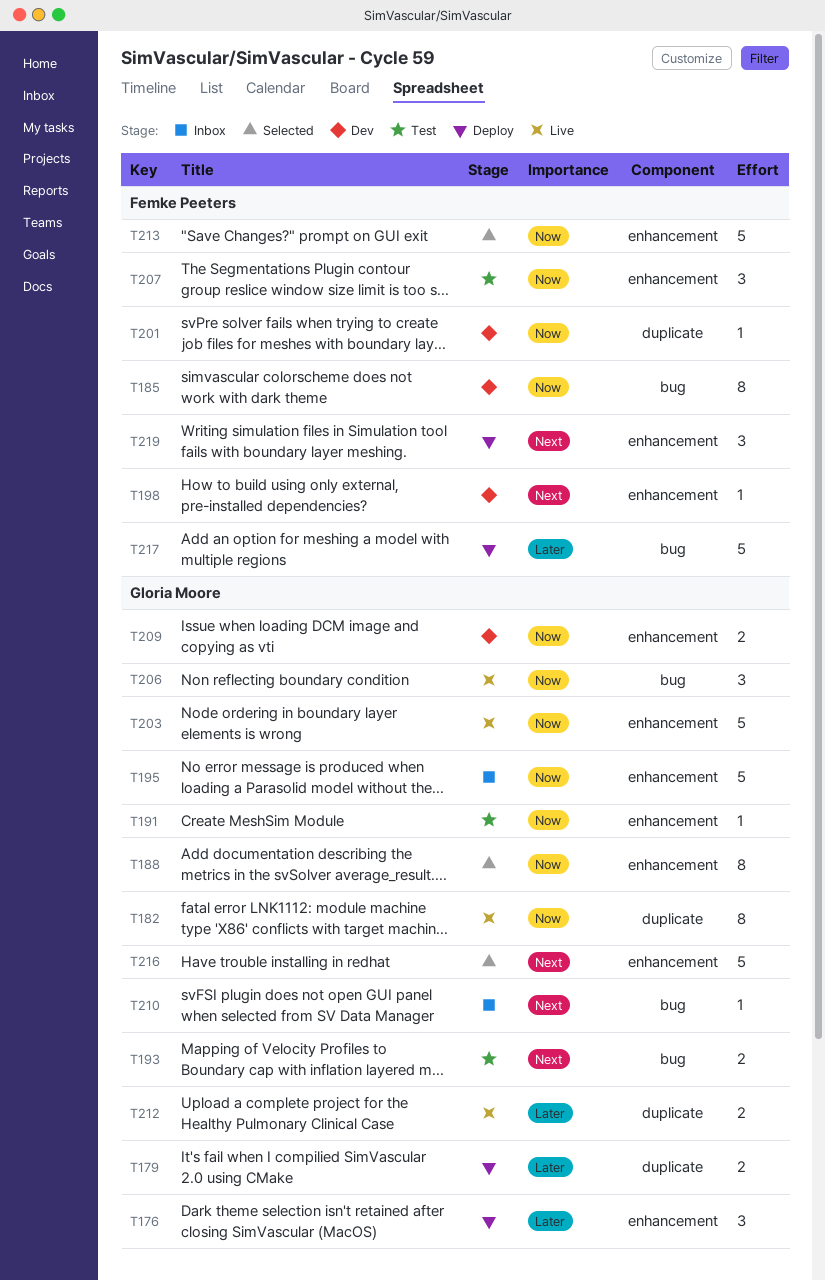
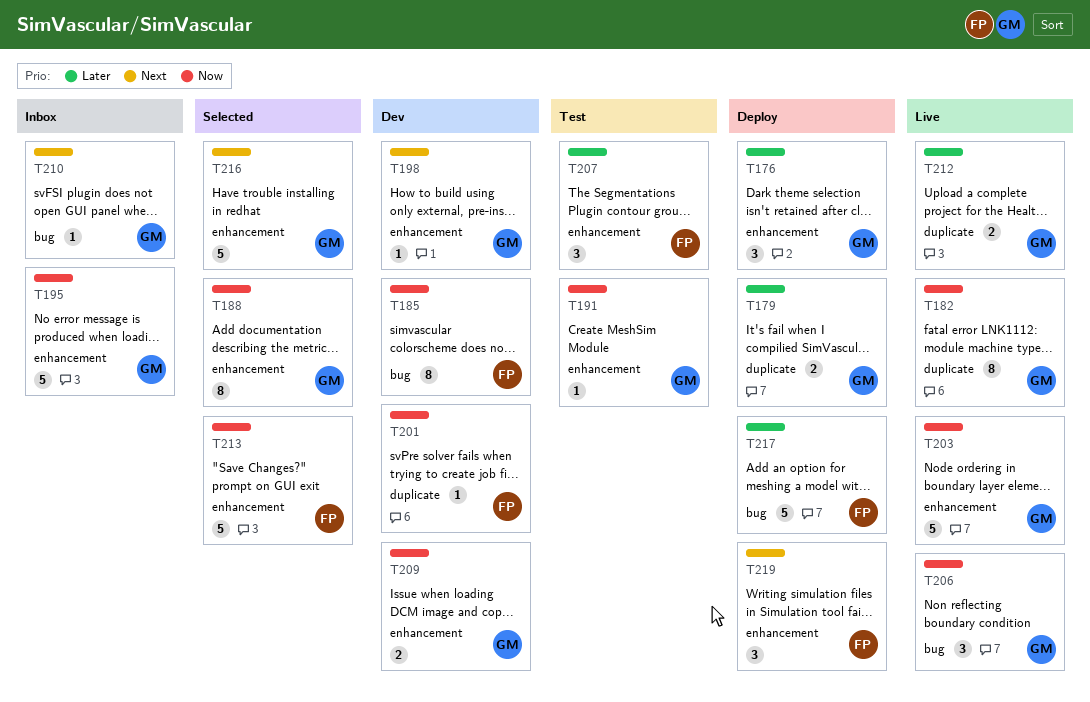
T193: present -> none
T198, owner: Femke Peeters -> Gloria Moore
T207, priority: Now -> Later

